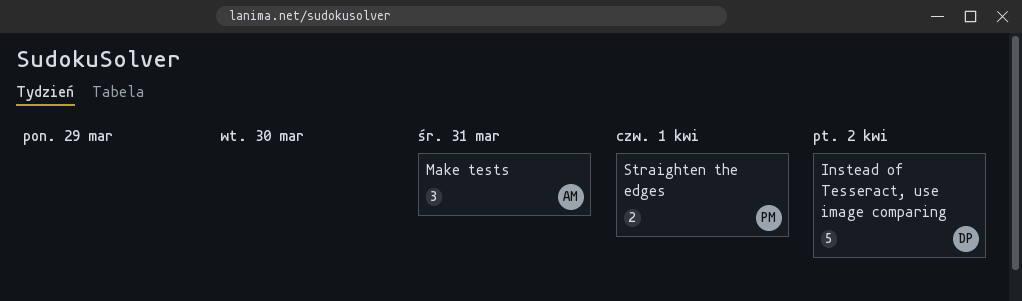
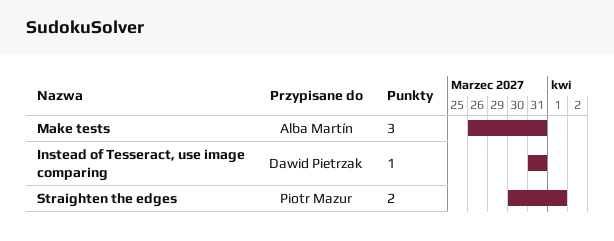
Instead of Tesseract, use image comparing, estimate: 5 -> 1
Instead of Tesseract, use image comparing, due: Apr 2 -> Mar 31

